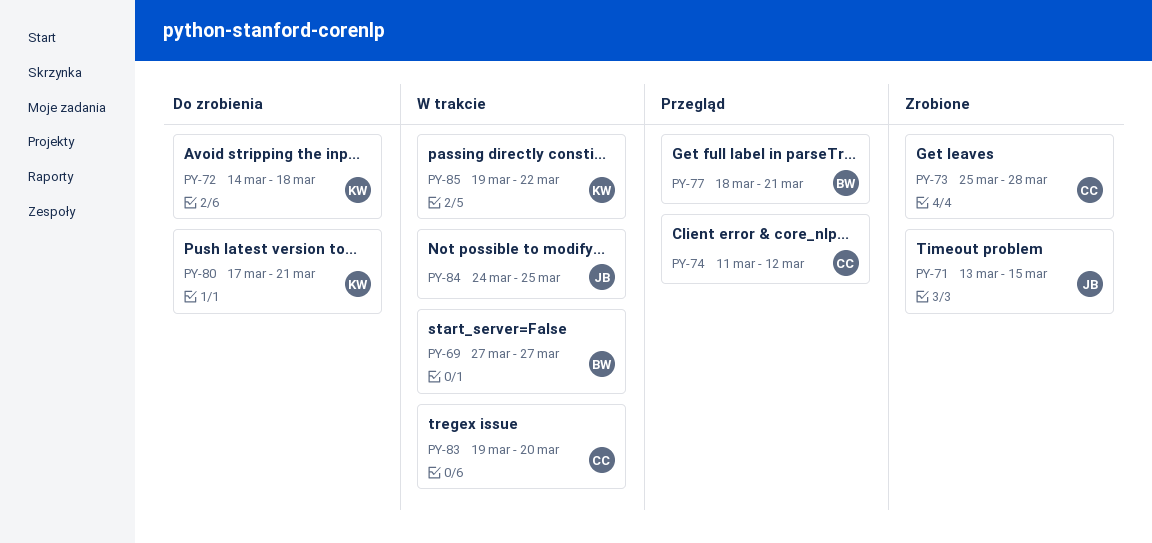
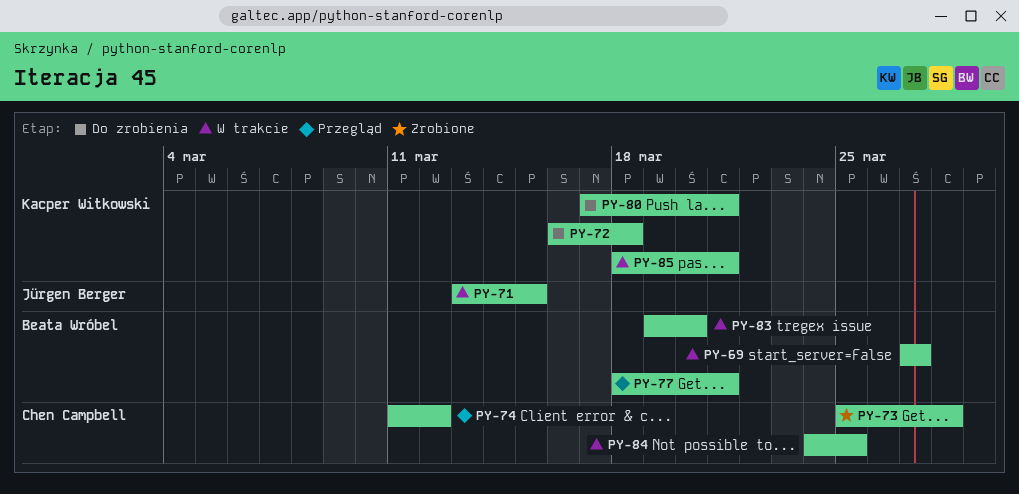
PY-71, status: Zrobione -> W trakcie
PY-72, start: Mar 14 -> Mar 16
PY-83, owner: Chen Campbell -> Beata Wróbel
PY-84, owner: Jürgen Berger -> Chen Campbell
PY-85, start: Mar 19 -> Mar 18
PY-85, due: Mar 22 -> Mar 21

